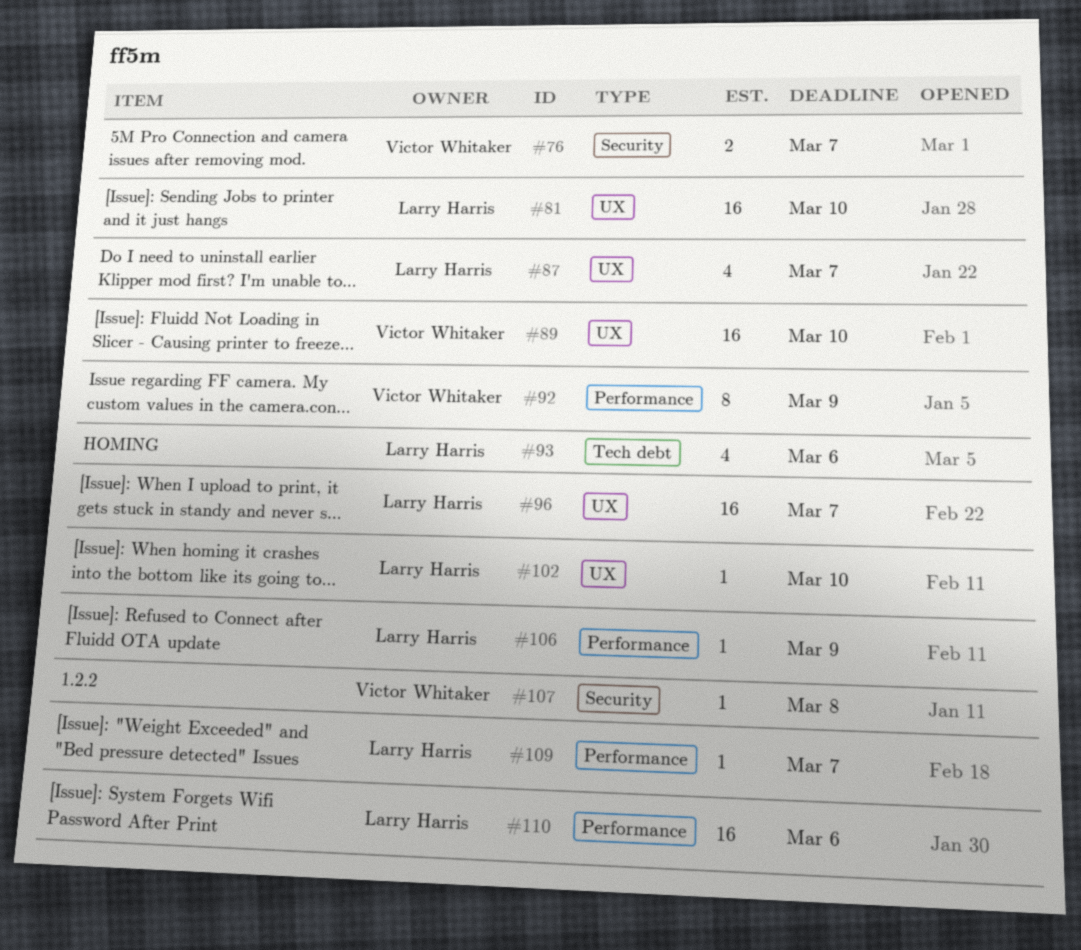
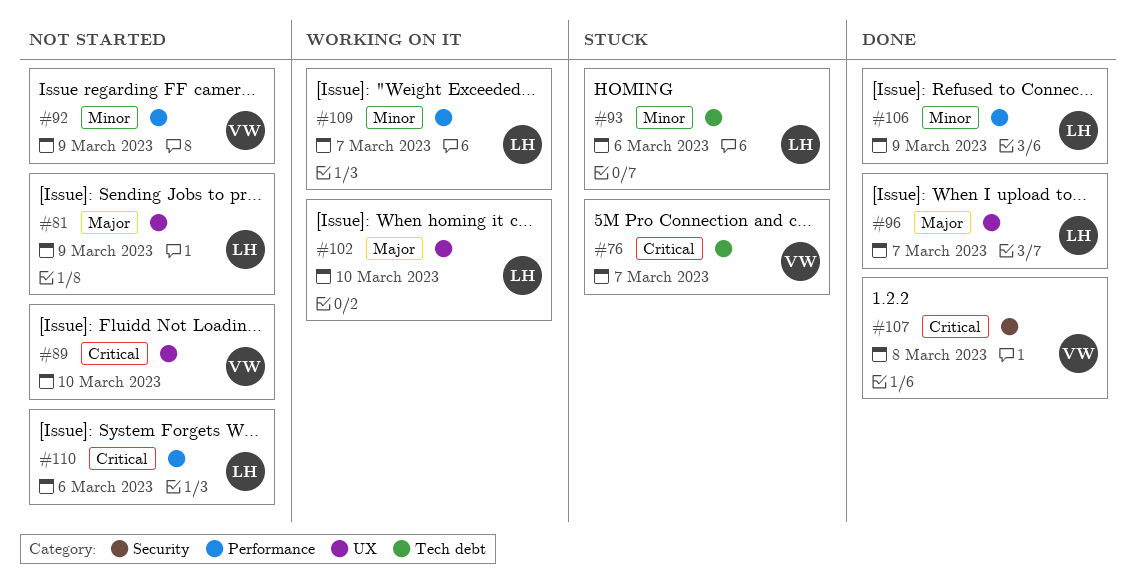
#76, label: Security -> Tech debt
#81, due: Mar 10 -> Mar 9
#87: present -> none

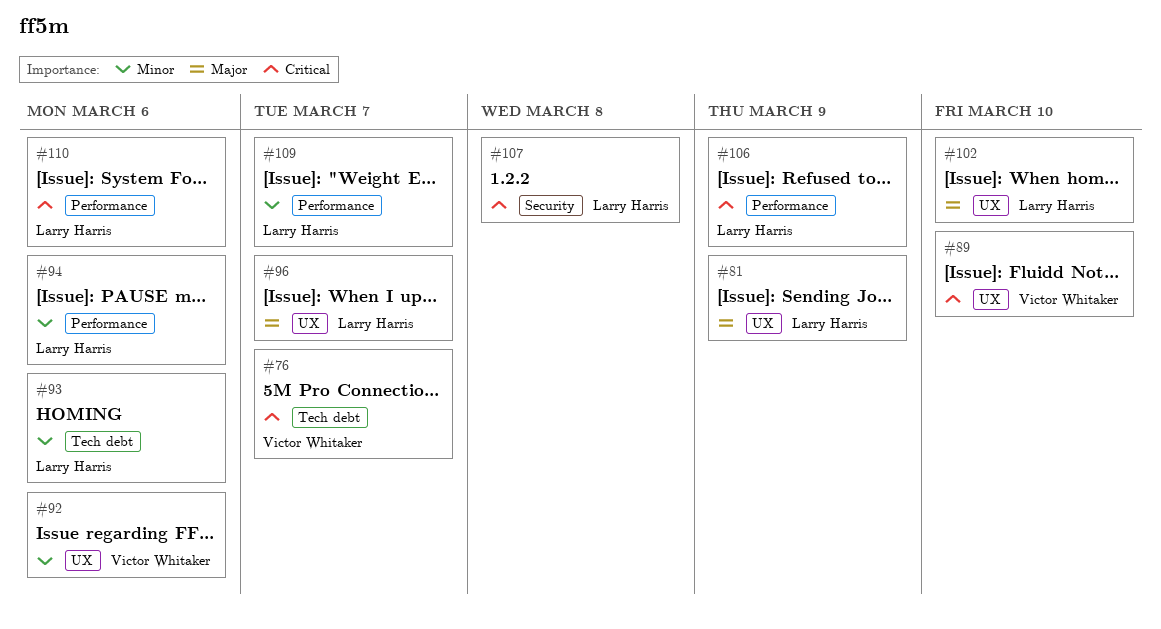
#92, label: Performance -> UX
#92, due: Mar 9 -> Mar 6
#94: none -> present
#106, priority: Minor -> Critical
#107, owner: Victor Whitaker -> Larry Harris

